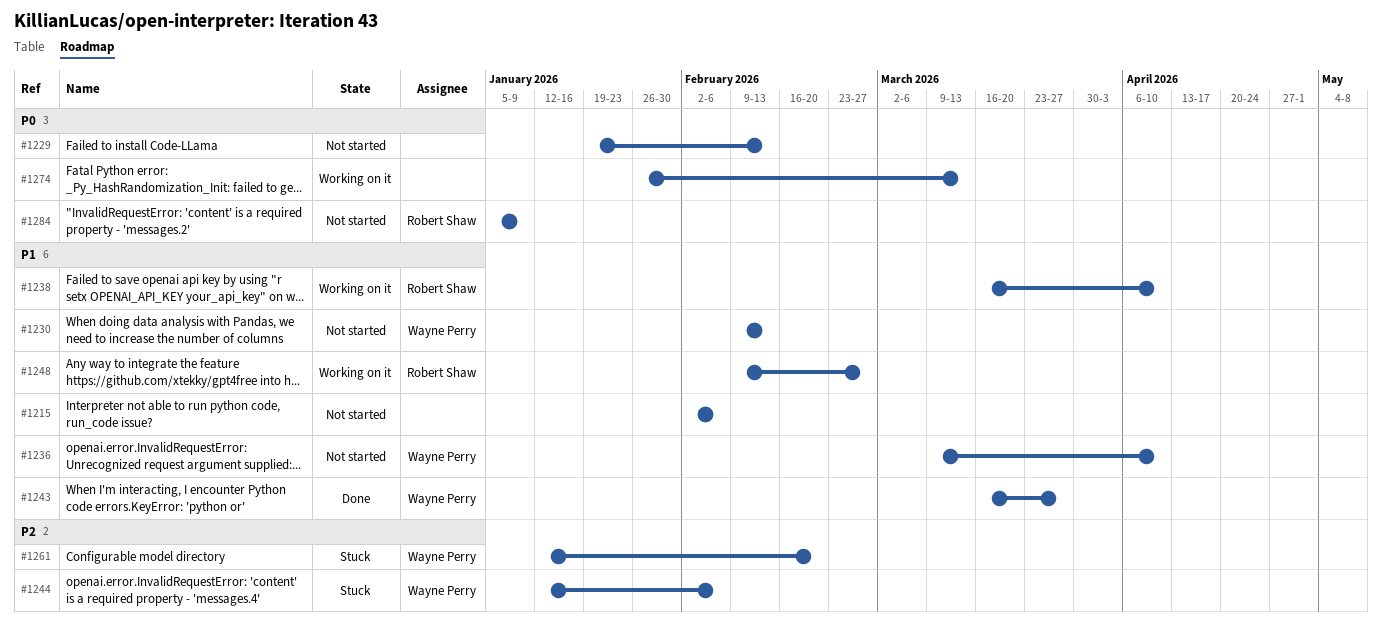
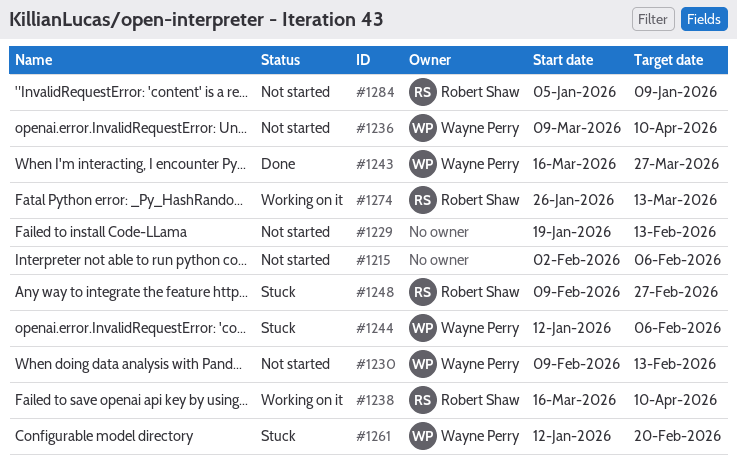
#1248, status: Working on it -> Stuck
#1274, owner: none -> Robert Shaw

